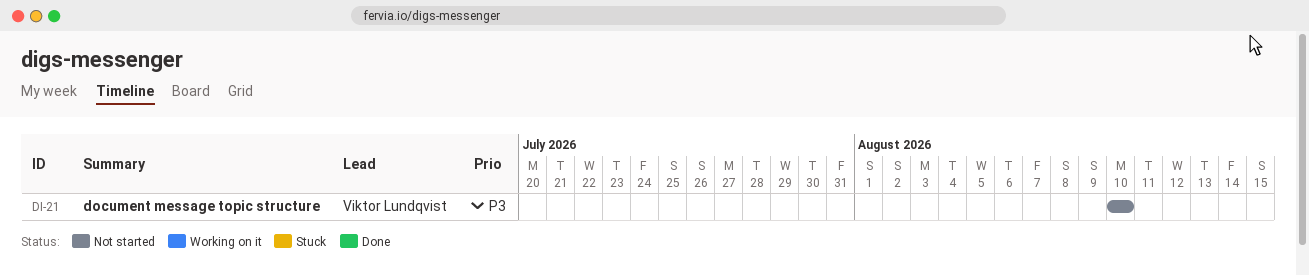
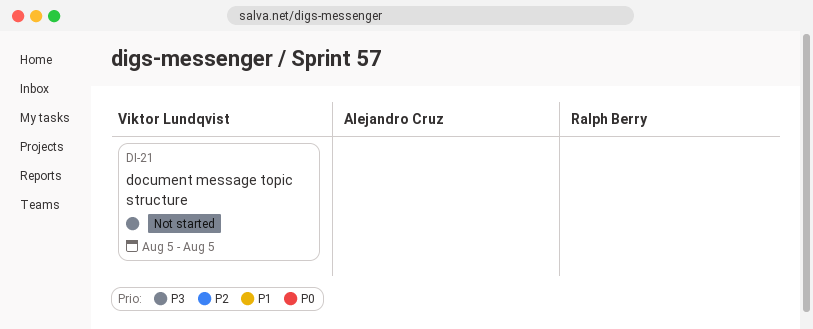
DI-21, start: Aug 10 -> Aug 5
DI-21, due: Aug 10 -> Aug 5

